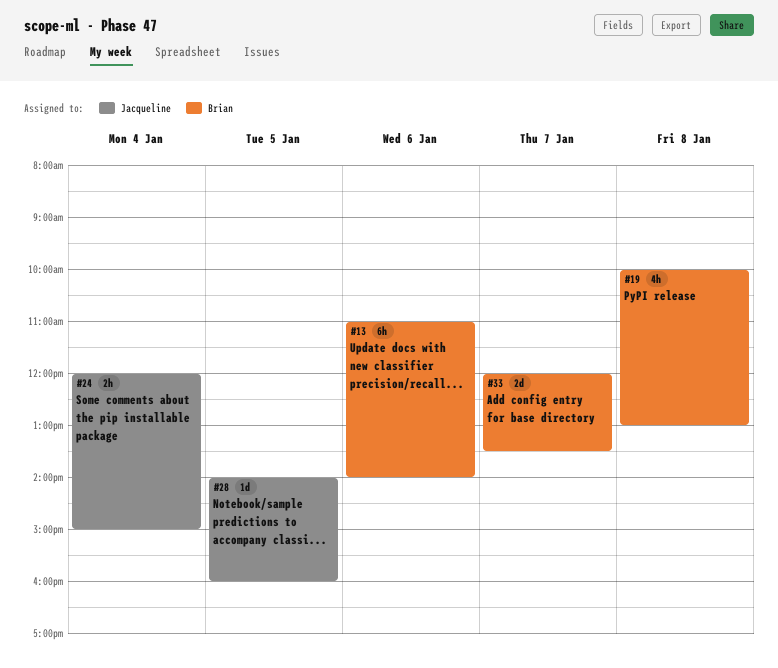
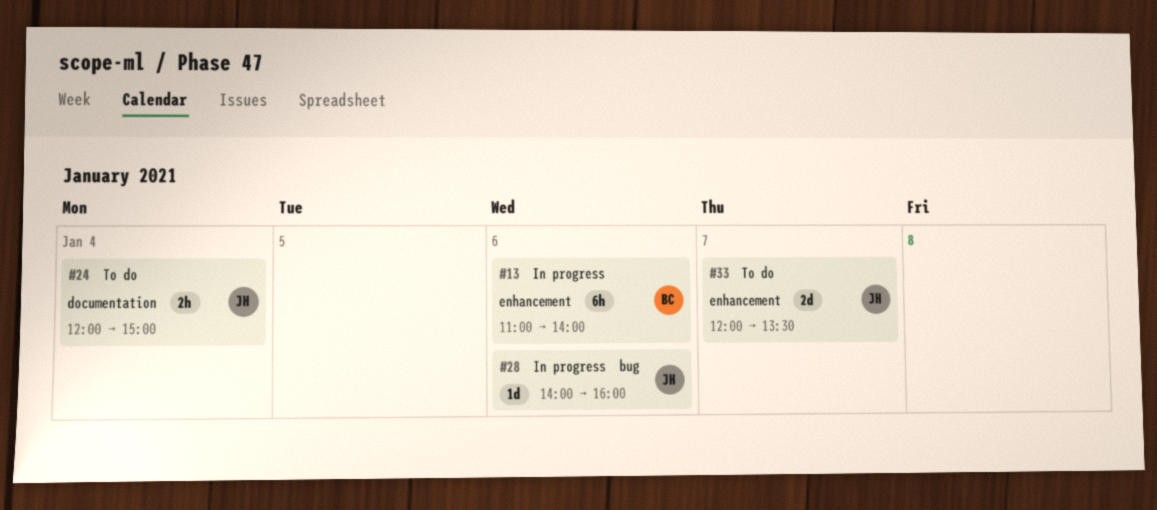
#19: present -> none
#28, day: Jan 5 -> Jan 6
#33, owner: Brian -> Jacqueline

